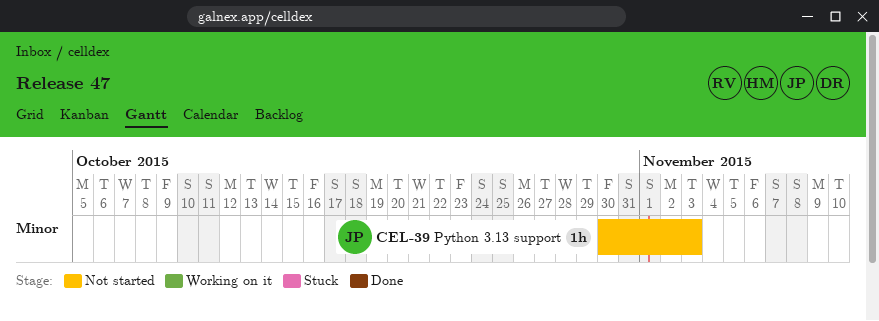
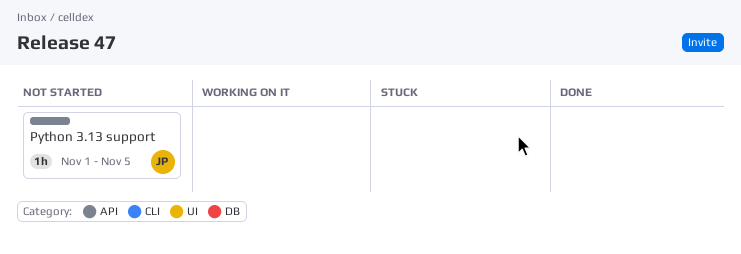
Python 3.13 support, start: Oct 30 -> Nov 1
Python 3.13 support, due: Nov 3 -> Nov 5

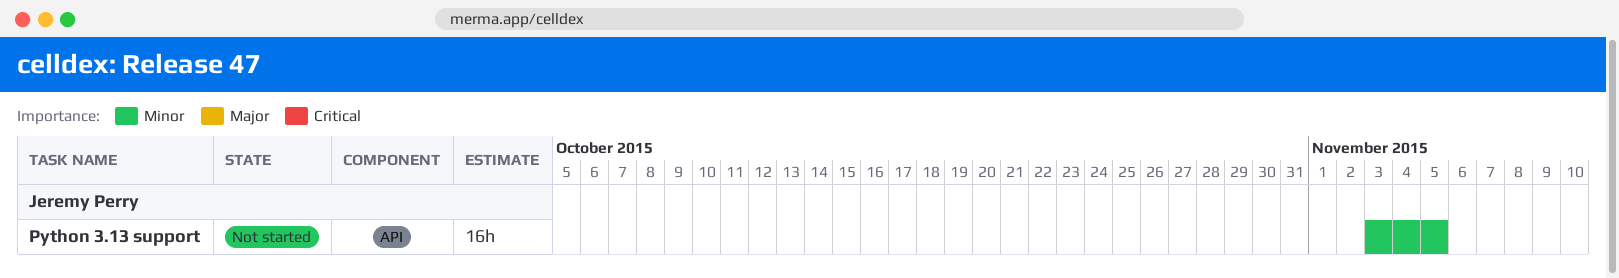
Python 3.13 support, estimate: 1h -> 16h
Python 3.13 support, start: Nov 1 -> Nov 3

